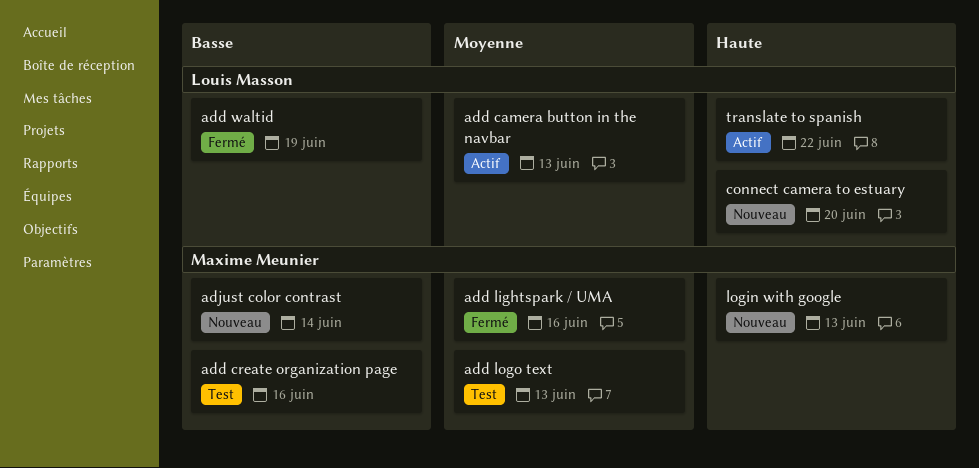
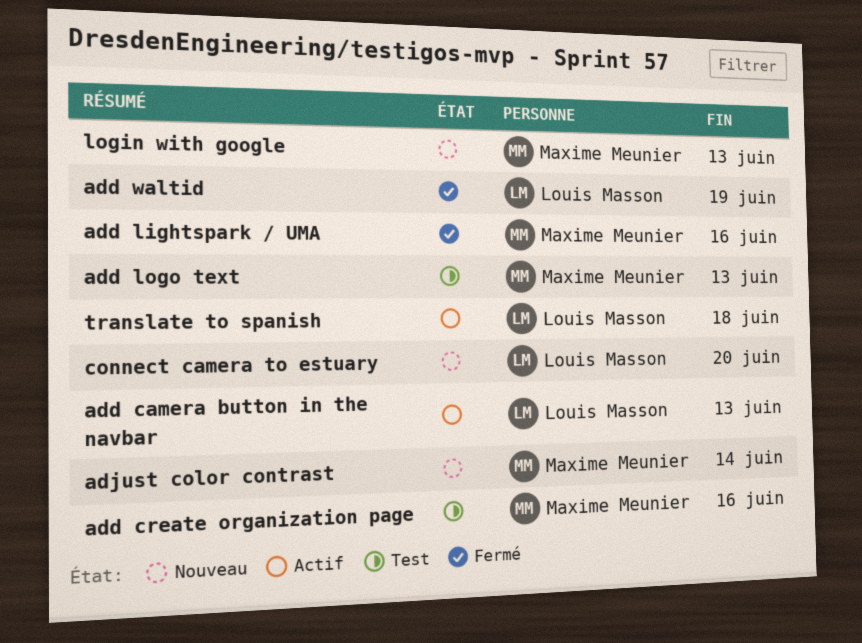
translate to spanish, due: Jun 22 -> Jun 18

